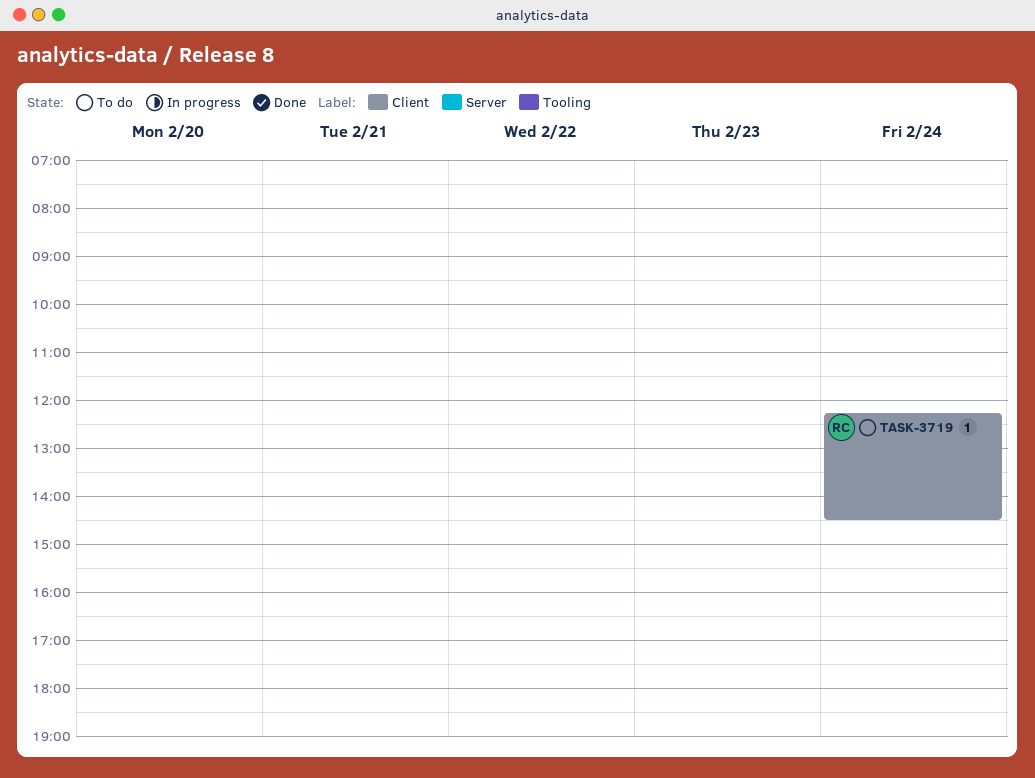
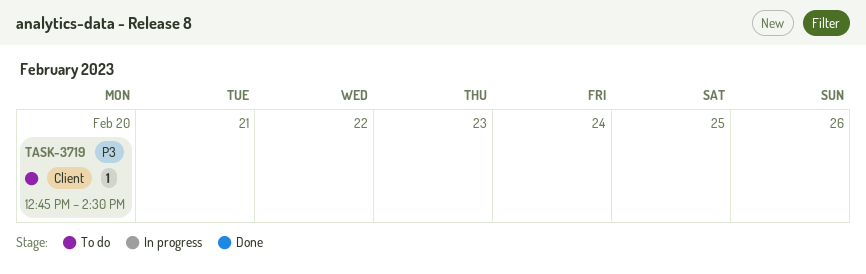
TASK-3719, day: Feb 24 -> Feb 20
TASK-3719, begins: 12:15 -> 12:45

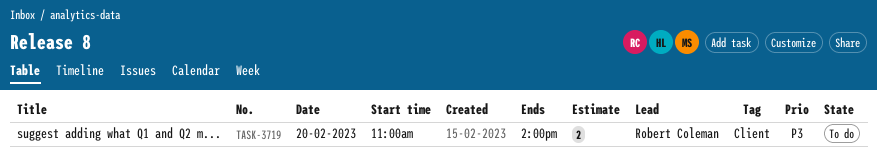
TASK-3719, estimate: 1 -> 2
TASK-3719, begins: 12:45 -> 11:00
TASK-3719, ends: 14:30 -> 14:00

